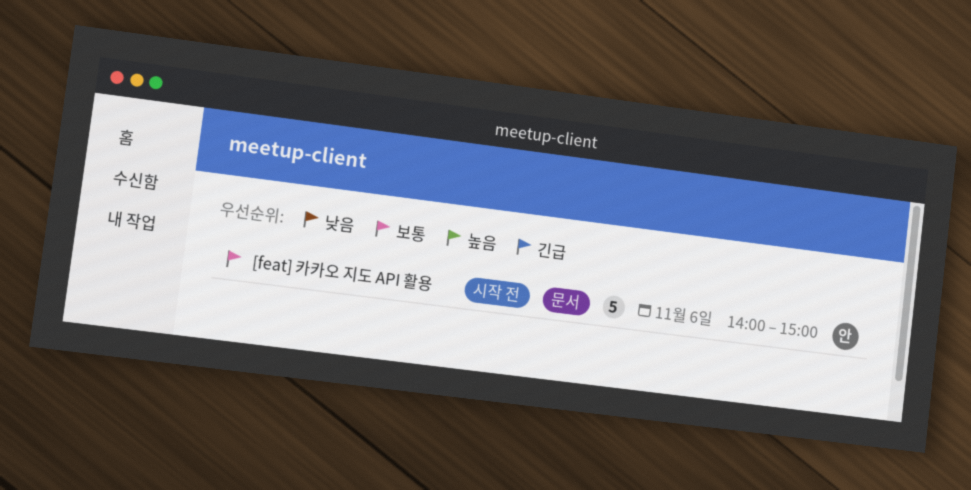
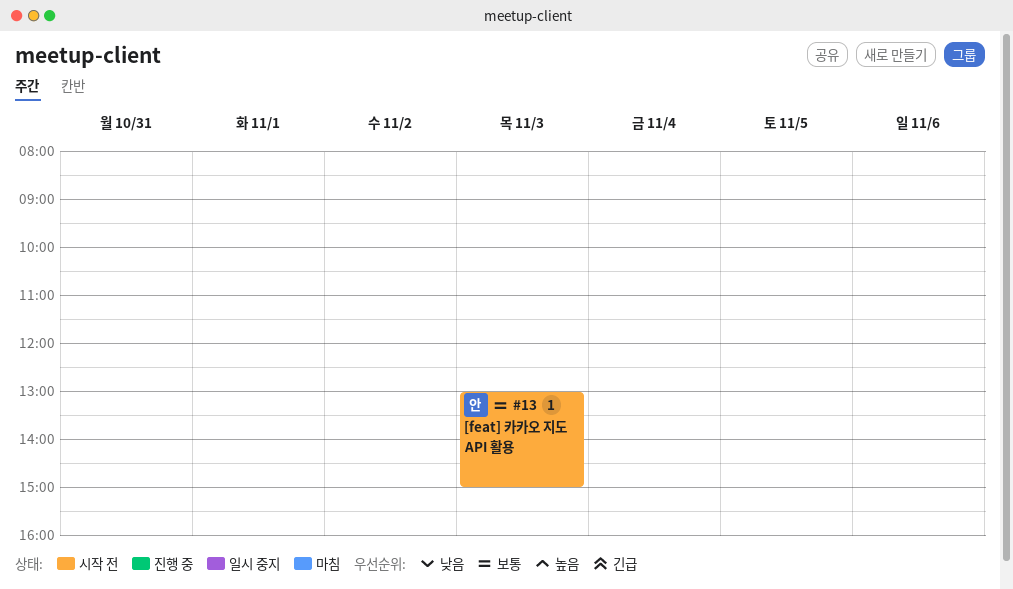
[feat] 카카오 지도 API 활용, estimate: 5 -> 1
[feat] 카카오 지도 API 활용, day: Nov 6 -> Nov 3
[feat] 카카오 지도 API 활용, begins: 14:00 -> 13:00

